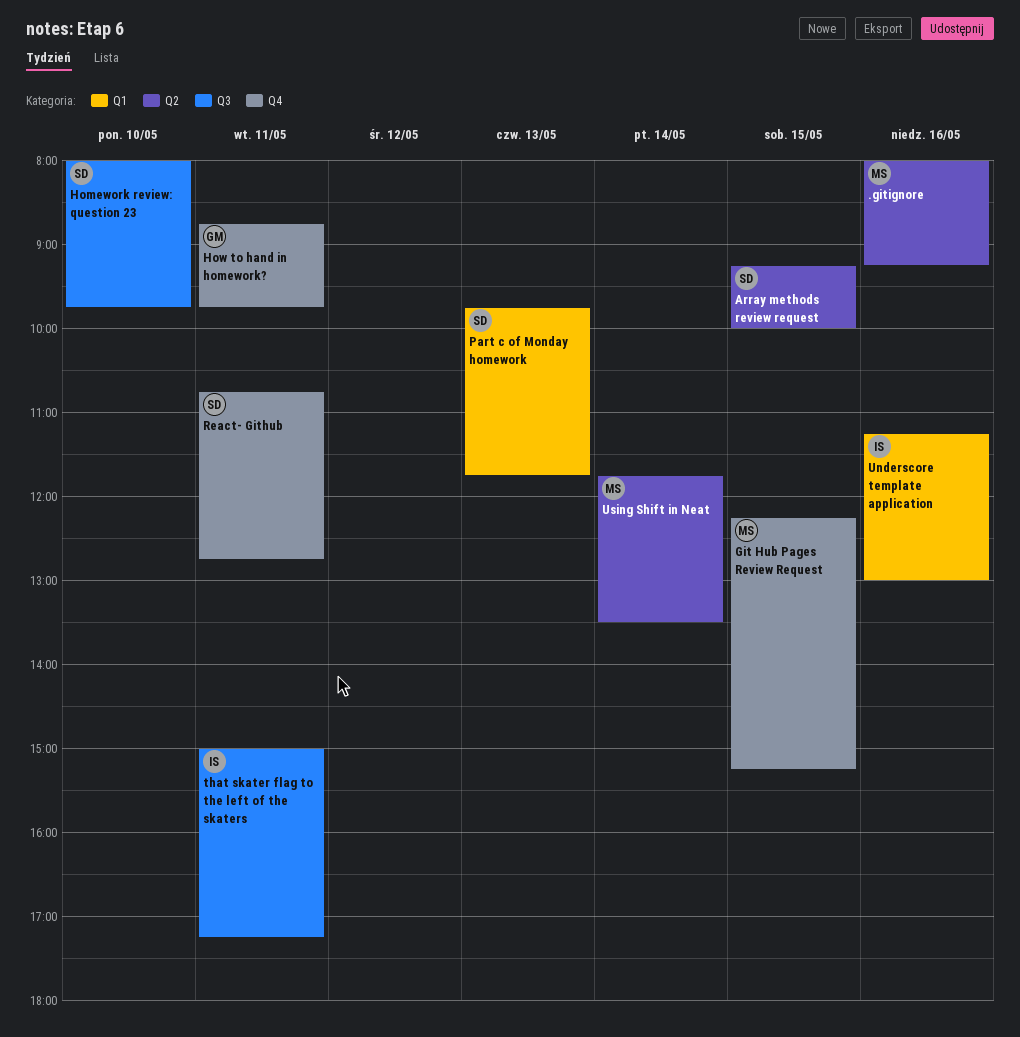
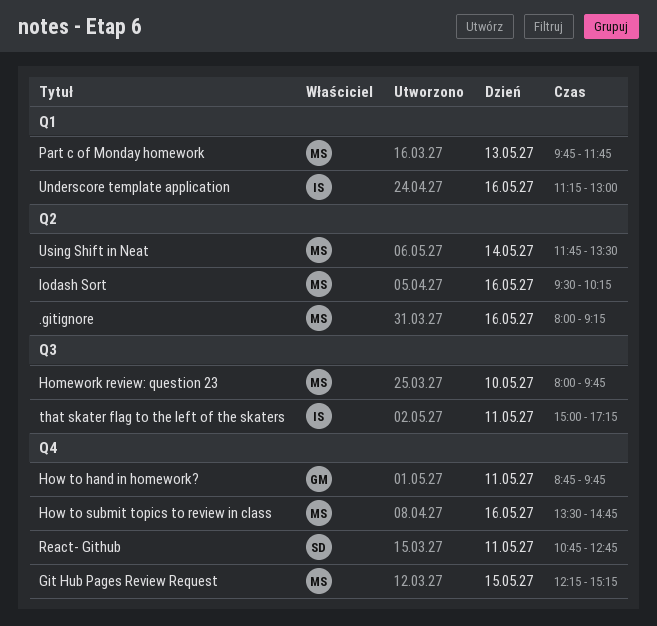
Array methods review request: present -> none
Homework review: question 23, owner: SD -> MS
How to submit topics to review in class: none -> present
lodash Sort: none -> present
Part c of Monday homework, owner: SD -> MS

